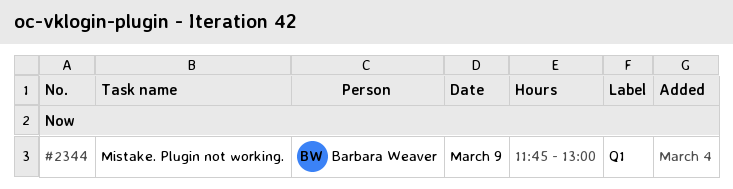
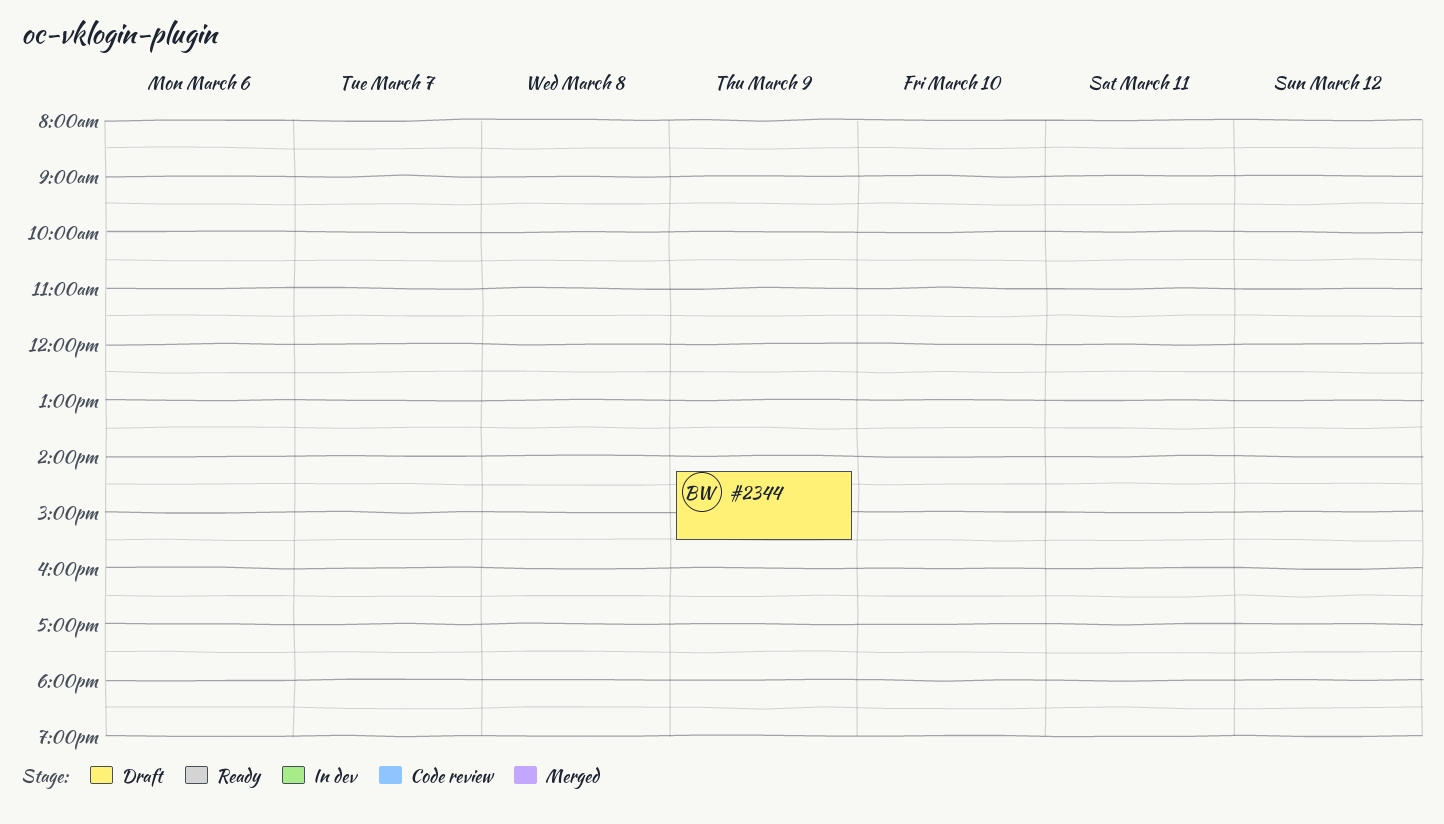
#2344, begins: 11:45 -> 14:15
#2344, ends: 13:00 -> 15:30

